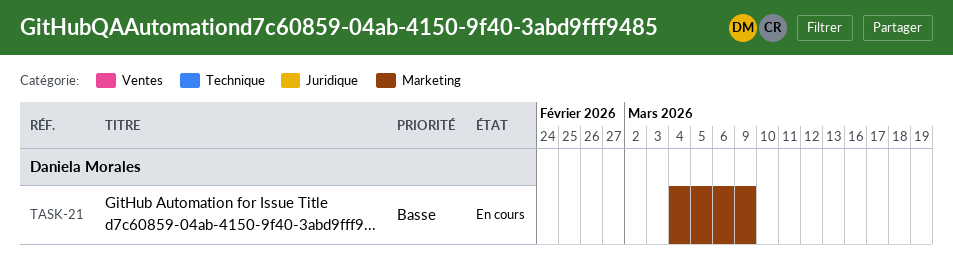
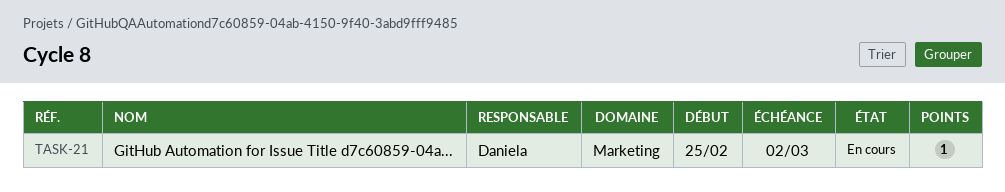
TASK-21, start: Mar 4 -> Feb 25
TASK-21, due: Mar 9 -> Mar 2

